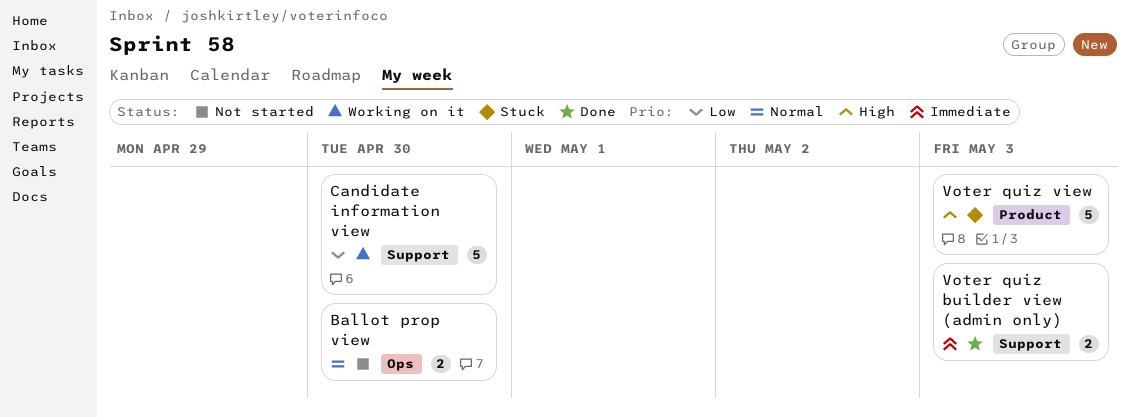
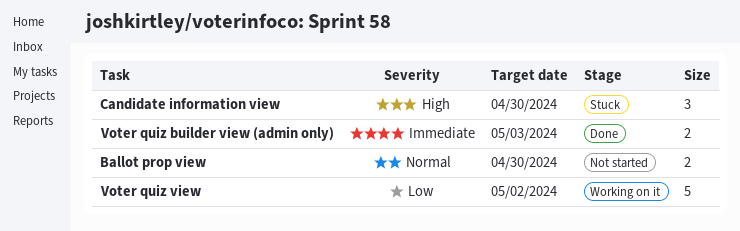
Candidate information view, status: Working on it -> Stuck
Candidate information view, priority: Low -> High
Candidate information view, estimate: 5 -> 3
Voter quiz view, status: Stuck -> Working on it
Voter quiz view, priority: High -> Low
Voter quiz view, due: May 3 -> May 2

